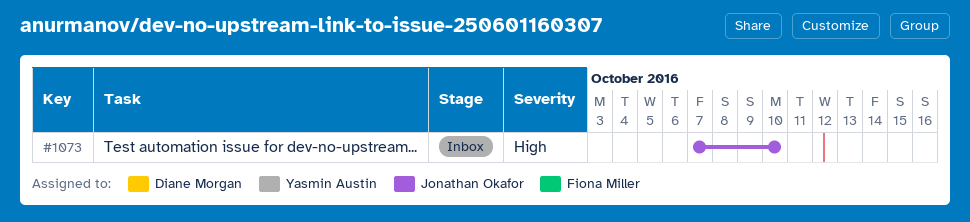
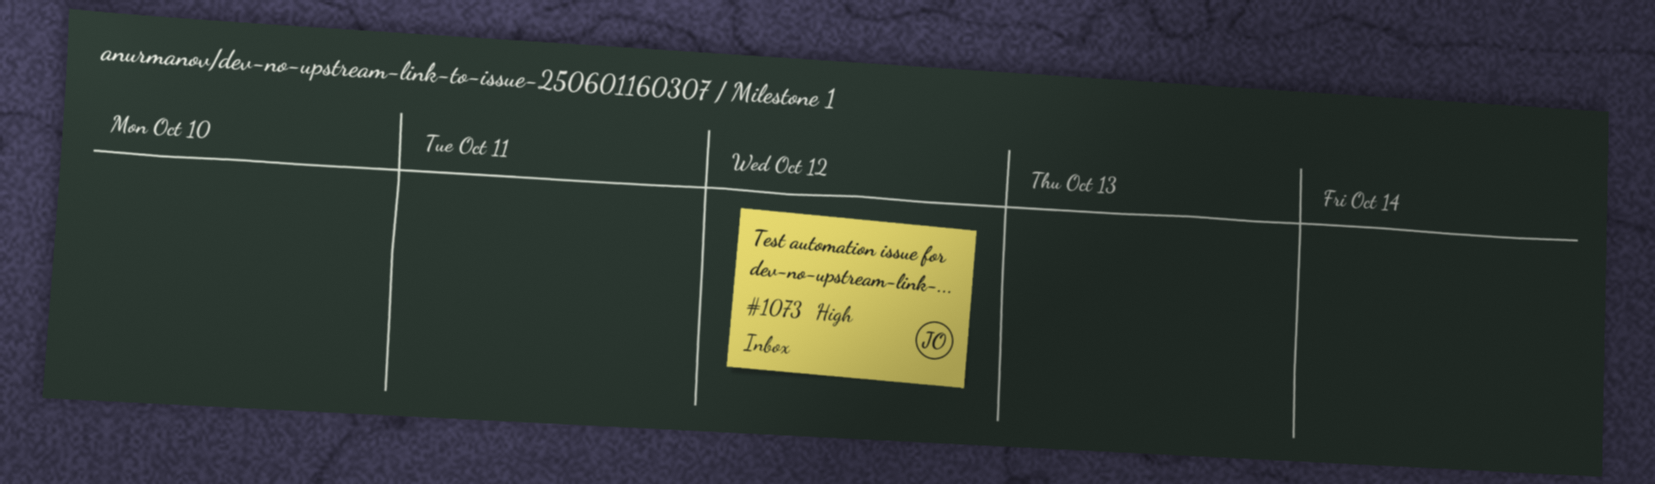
#1073, due: Oct 10 -> Oct 12

